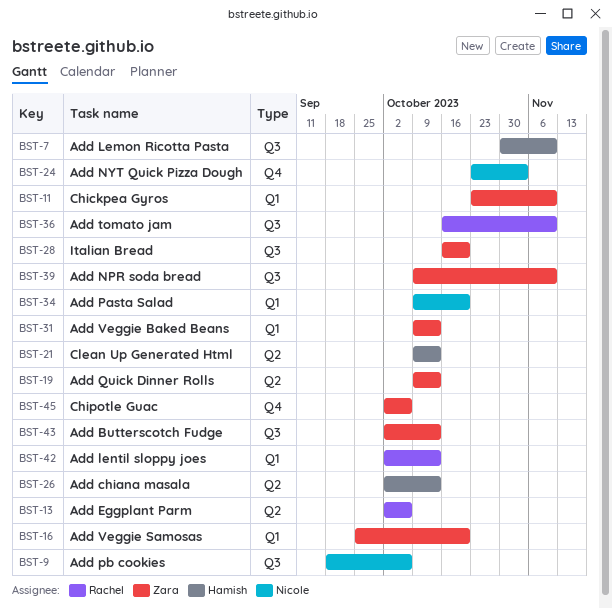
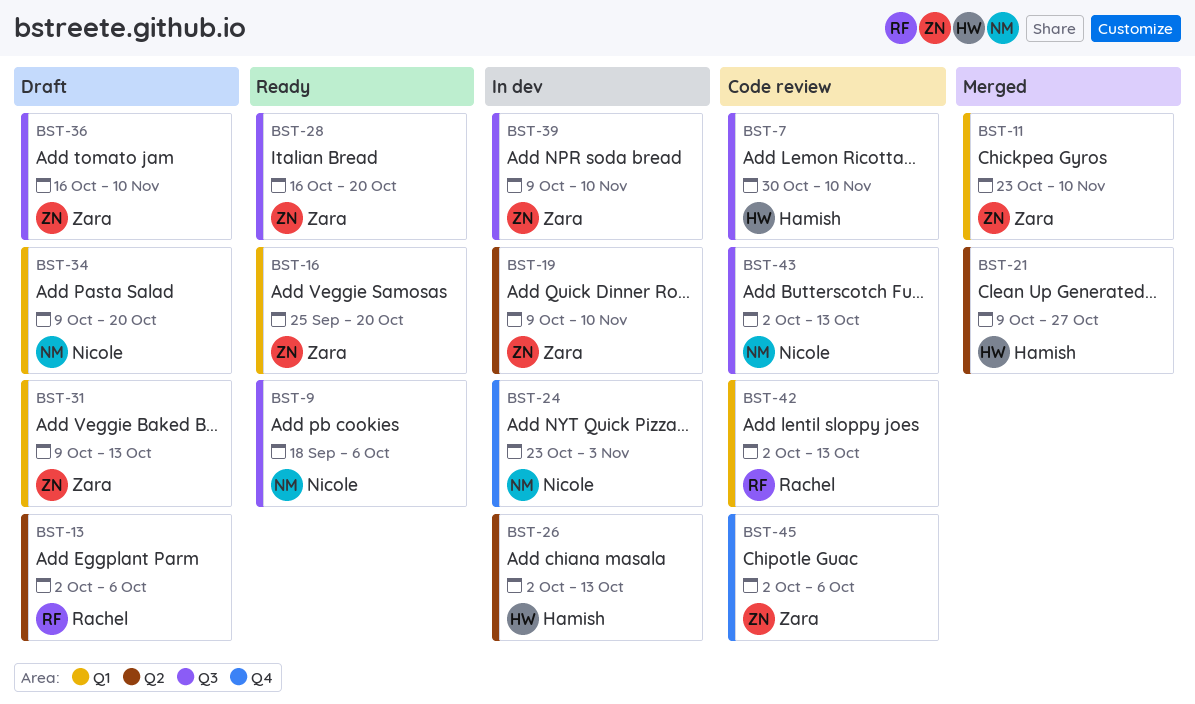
BST-19, due: Oct 13 -> Nov 10
BST-21, due: Oct 13 -> Oct 27
BST-36, owner: Rachel -> Zara
BST-43, owner: Zara -> Nicole

